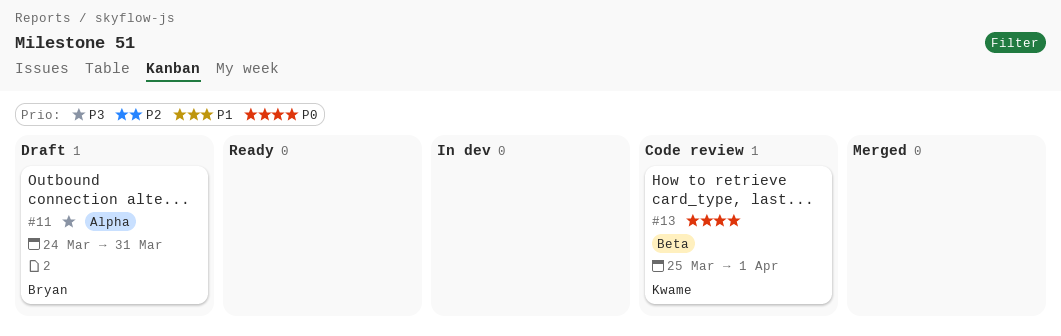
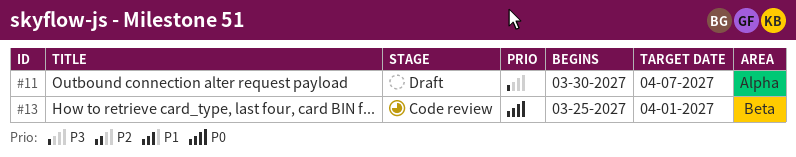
#11, start: Mar 24 -> Mar 30
#11, due: Mar 31 -> Apr 7

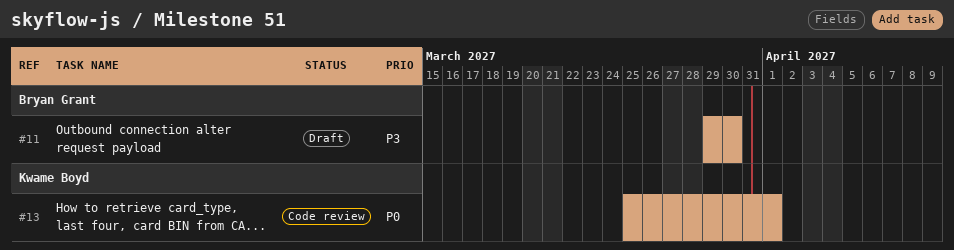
#11, start: Mar 30 -> Mar 29
#11, due: Apr 7 -> Mar 30

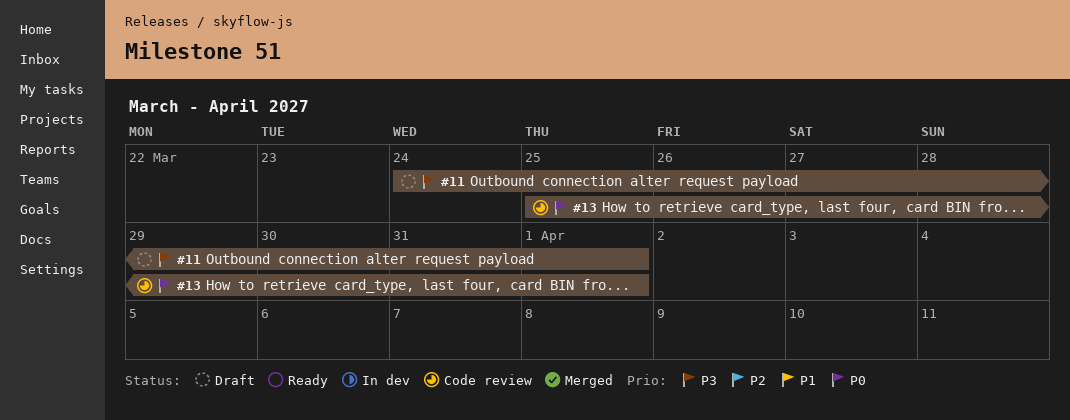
#11, start: Mar 29 -> Mar 24
#11, due: Mar 30 -> Apr 1

